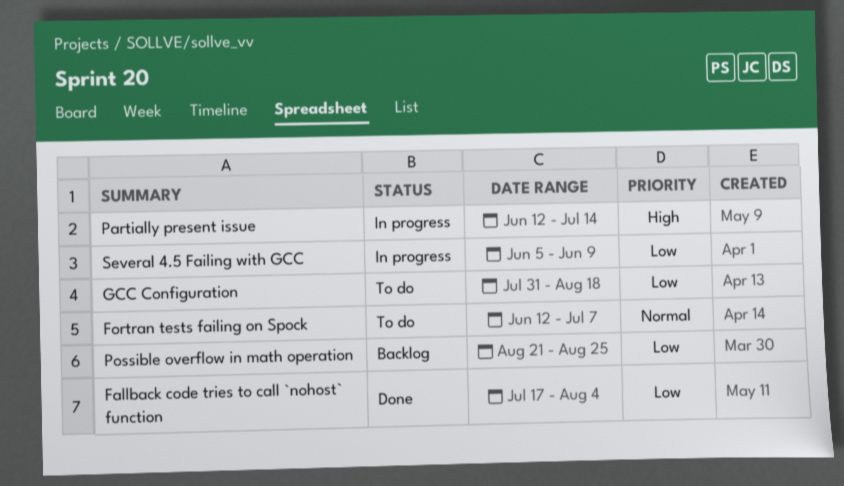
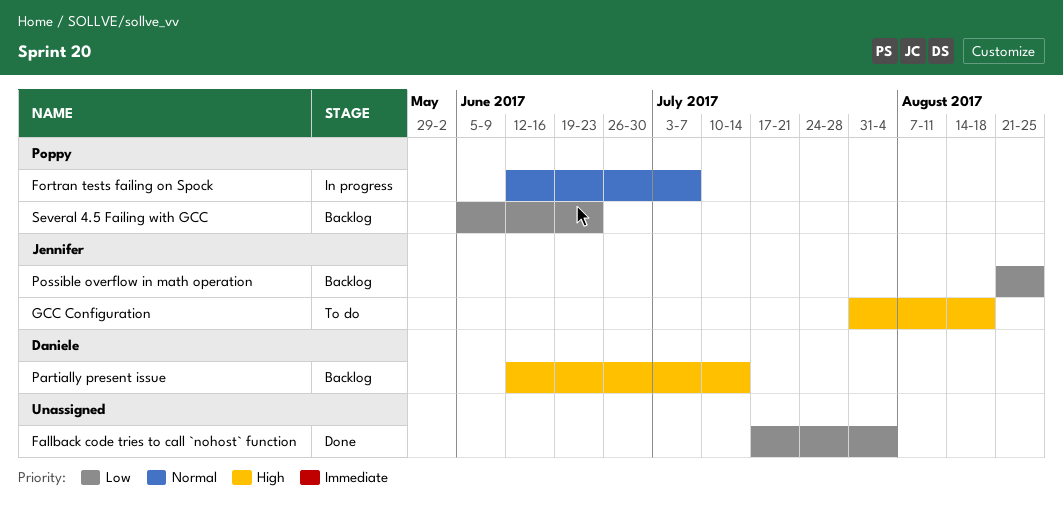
Fortran tests failing on Spock, status: To do -> In progress
GCC Configuration, priority: Low -> High
Partially present issue, status: In progress -> Backlog
Several 4.5 Failing with GCC, status: In progress -> Backlog
Several 4.5 Failing with GCC, due: Jun 9 -> Jun 23

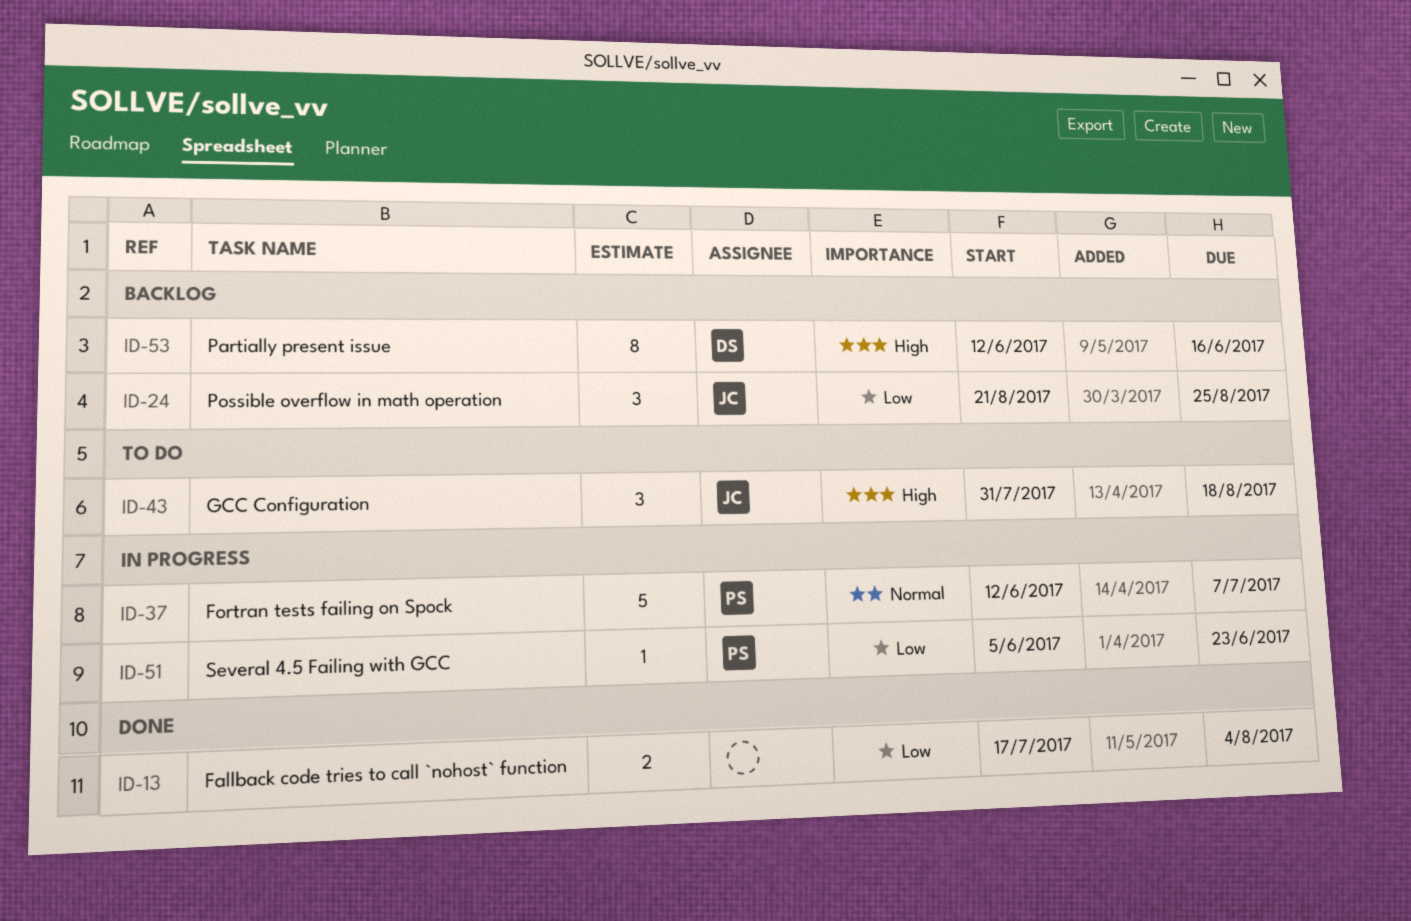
Partially present issue, due: Jul 14 -> Jun 16
Several 4.5 Failing with GCC, status: Backlog -> In progress

